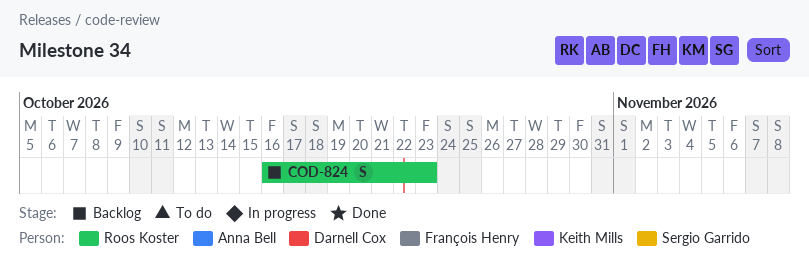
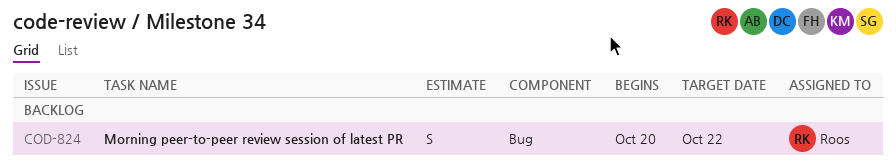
COD-824, start: Oct 16 -> Oct 20
COD-824, due: Oct 23 -> Oct 22

